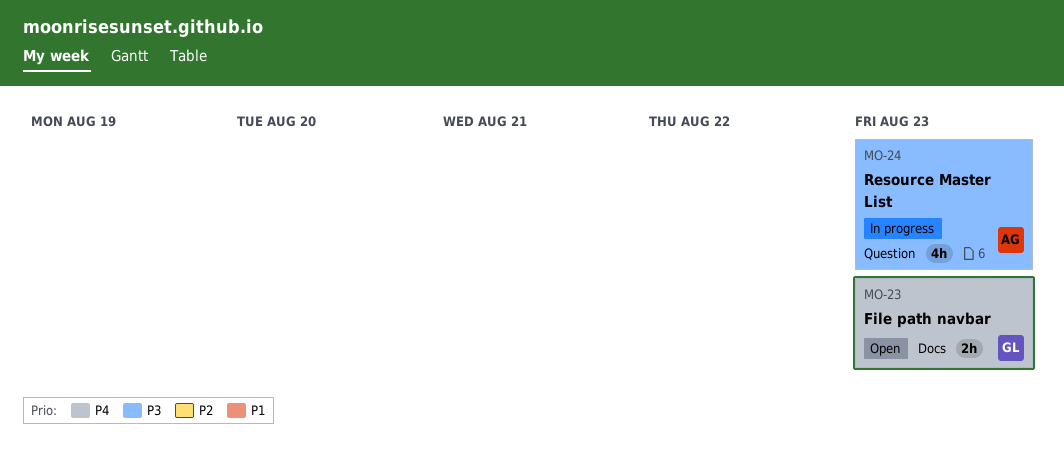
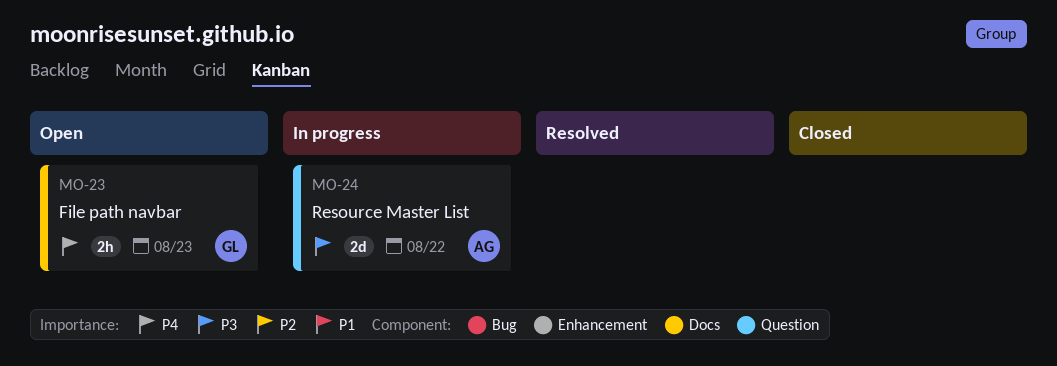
MO-24, estimate: 4h -> 2d
MO-24, due: Aug 23 -> Aug 22

